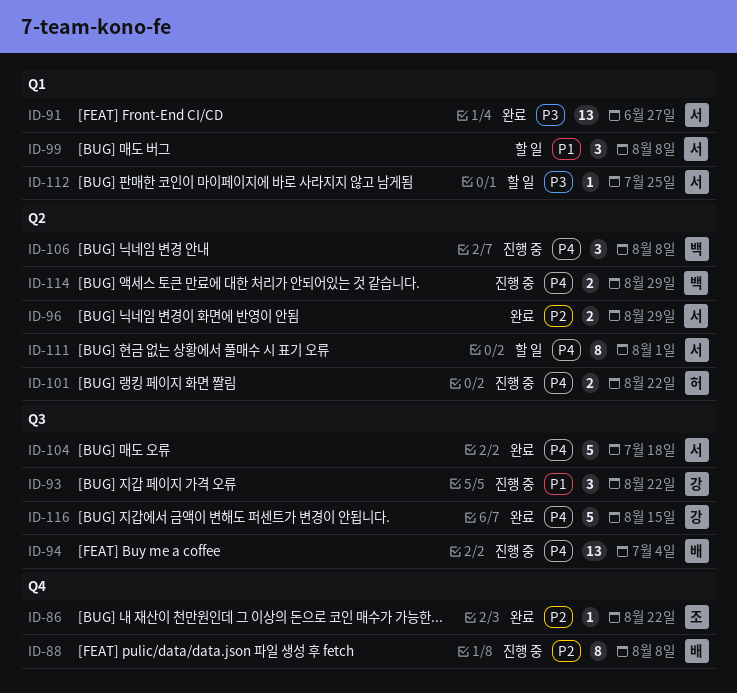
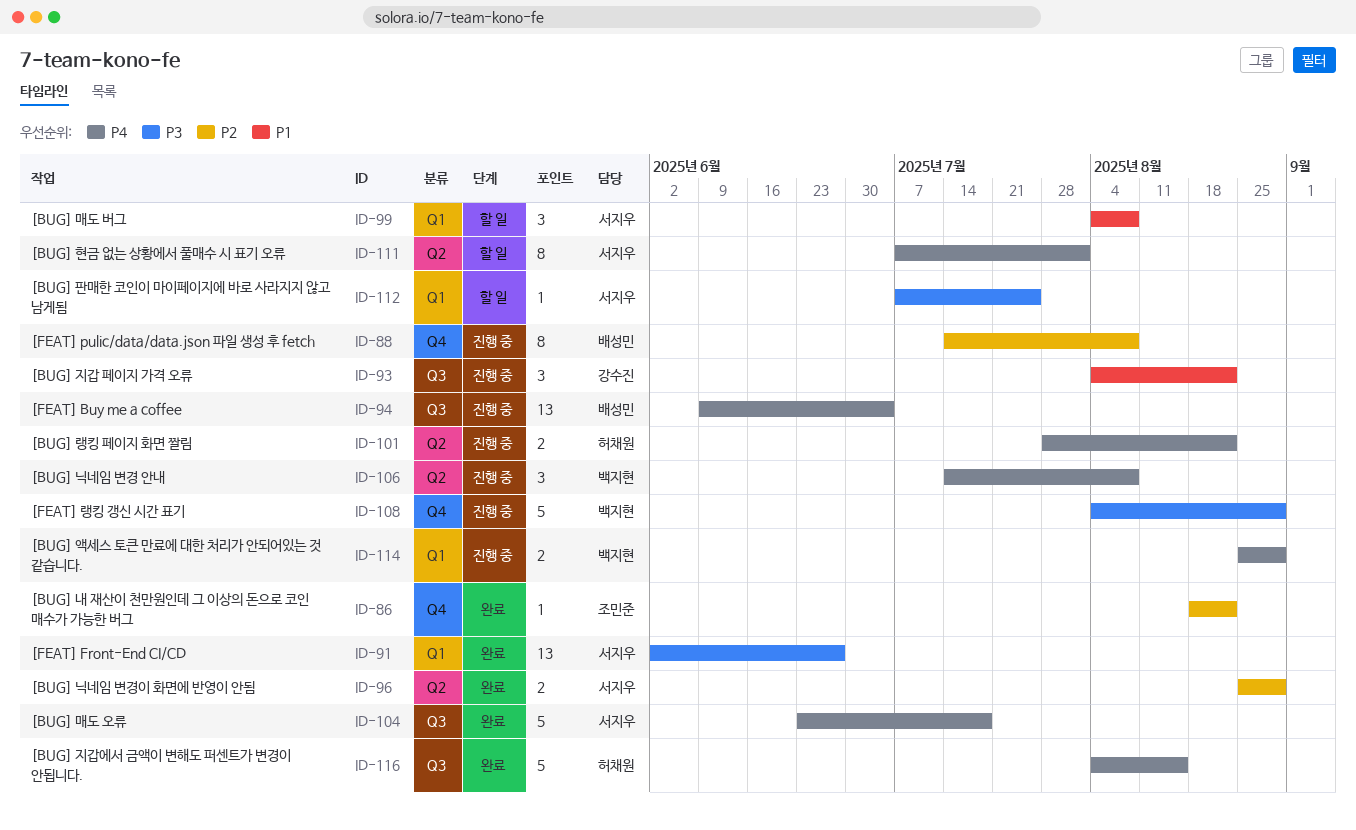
ID-108: none -> present
ID-114, label: Q2 -> Q1
ID-116, owner: 강수진 -> 허채원

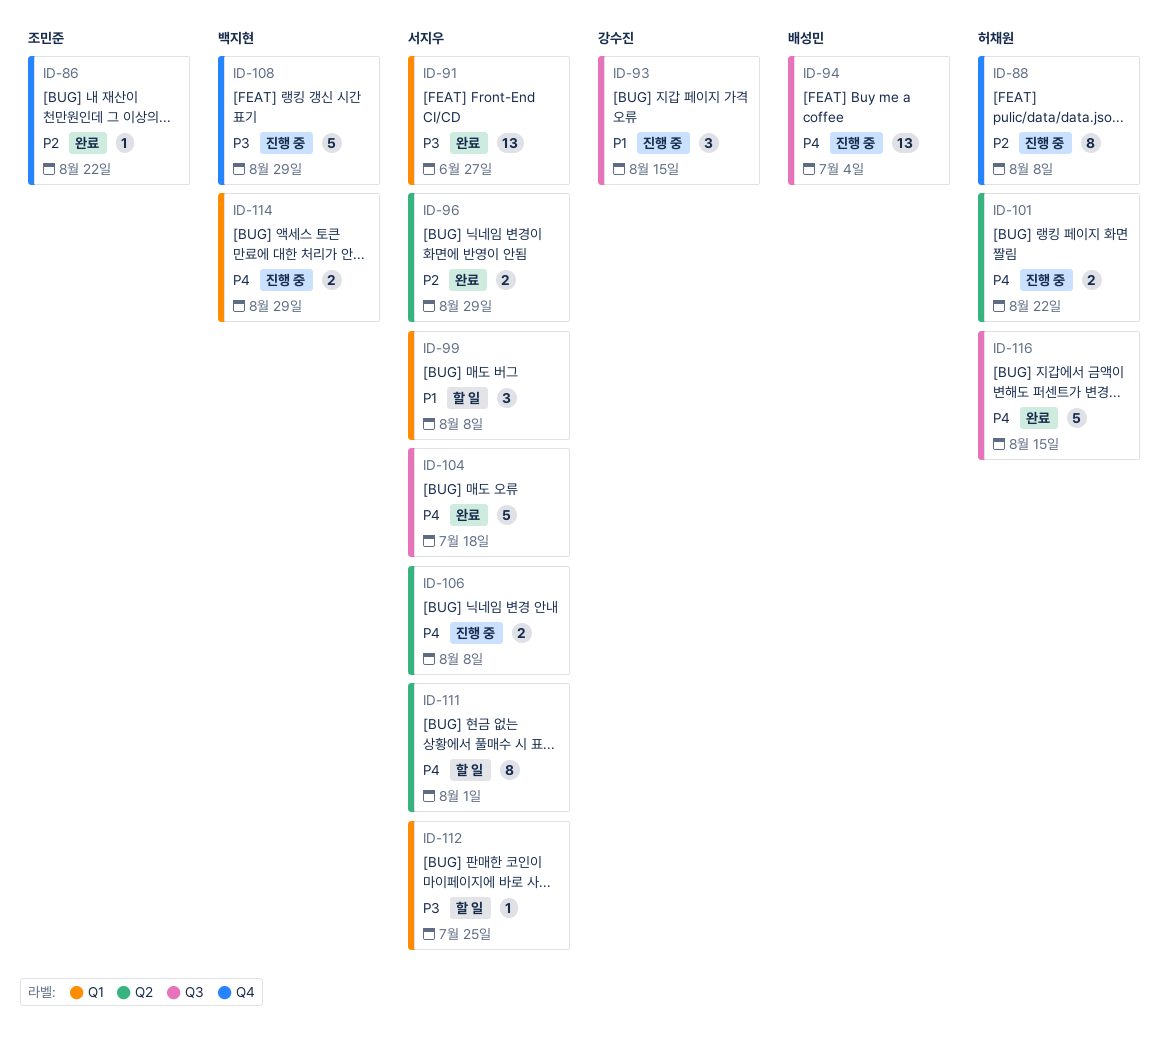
ID-88, owner: 배성민 -> 허채원
ID-93, due: Aug 22 -> Aug 15
ID-106, owner: 백지현 -> 서지우
ID-106, estimate: 3 -> 2

